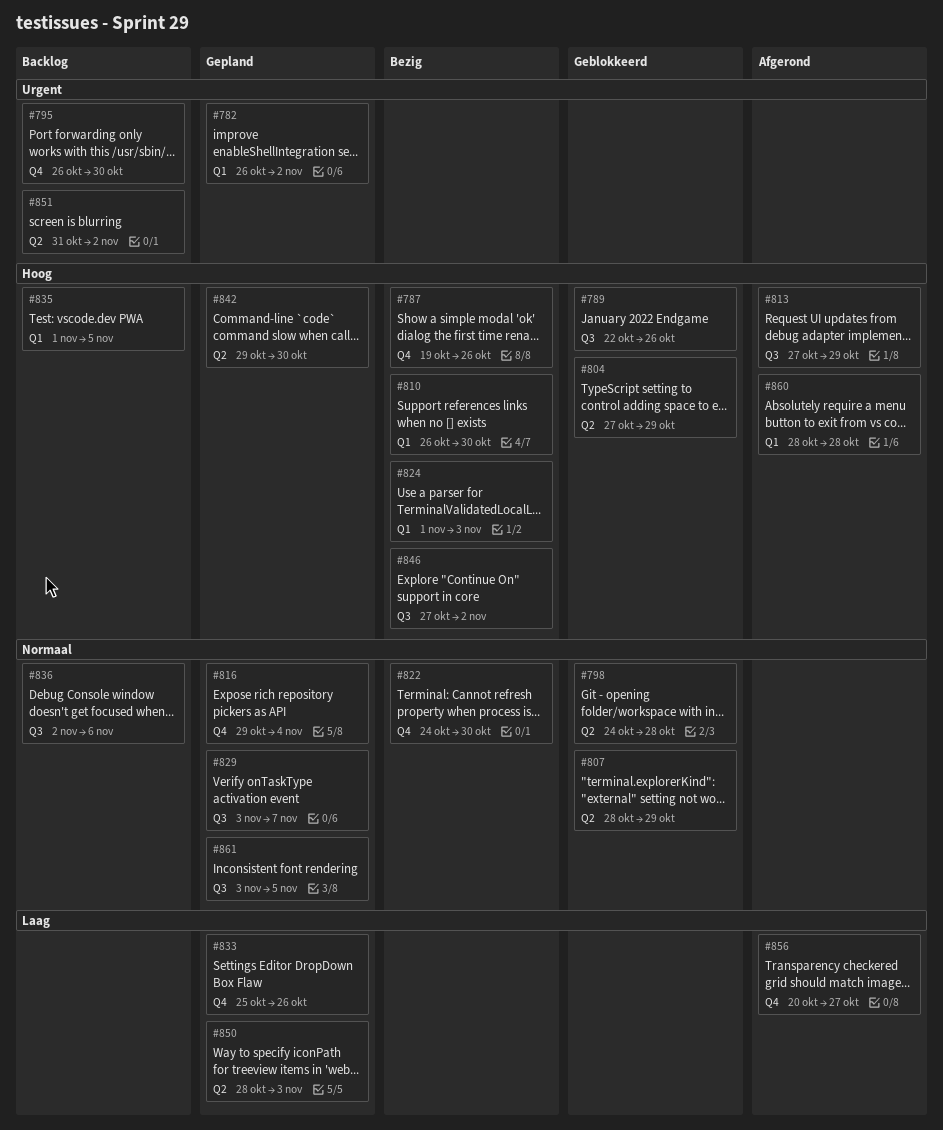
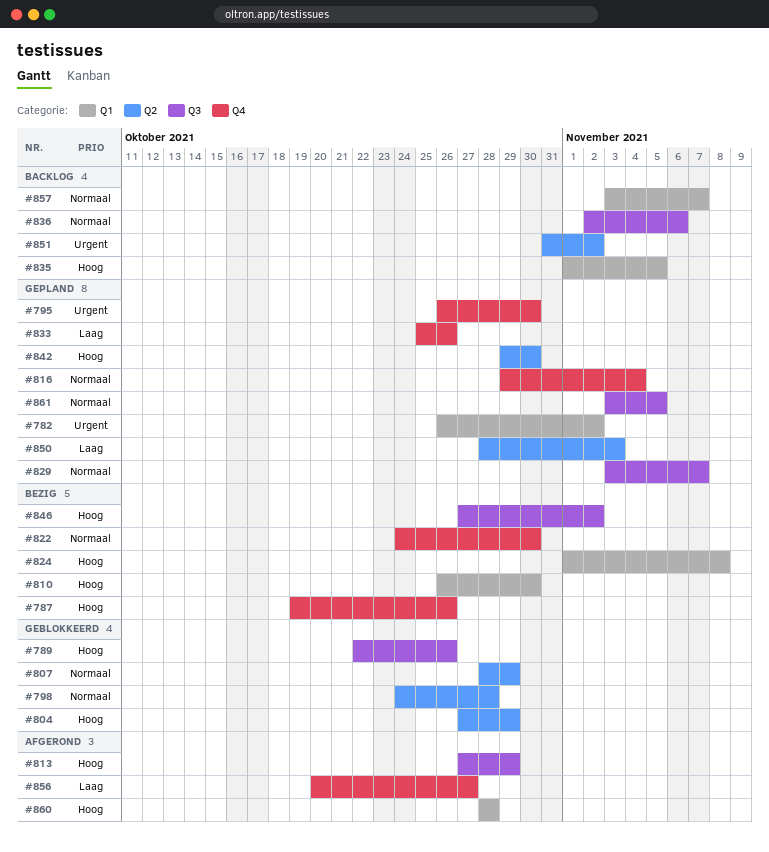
#795, status: Backlog -> Gepland
#824, due: Nov 3 -> Nov 8
#857: none -> present

